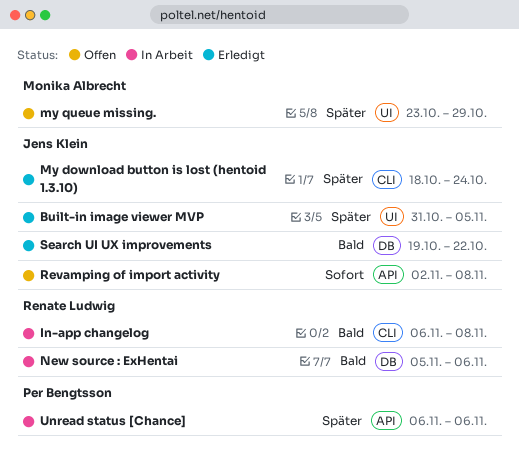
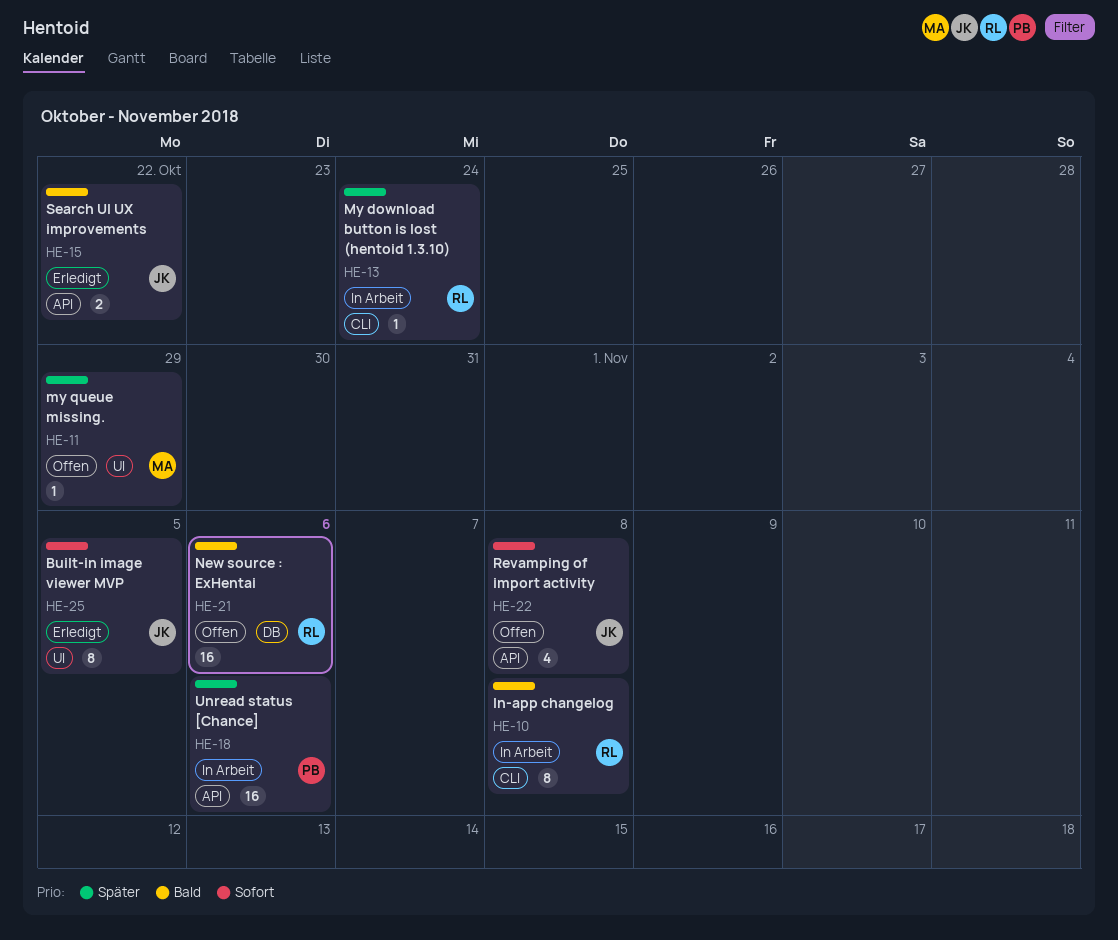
Built-in image viewer MVP, priority: Später -> Sofort
My download button is lost (hentoid 1.3.10), status: Erledigt -> In Arbeit
My download button is lost (hentoid 1.3.10), owner: Jens Klein -> Renate Ludwig
New source : ExHentai, status: In Arbeit -> Offen
Search UI UX improvements, label: DB -> API

